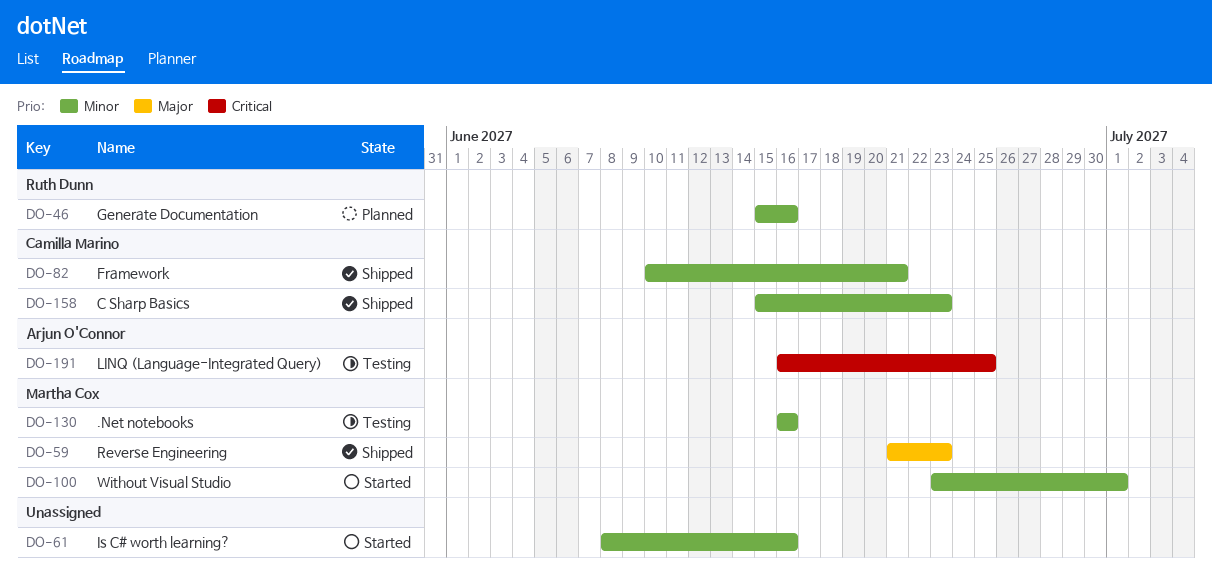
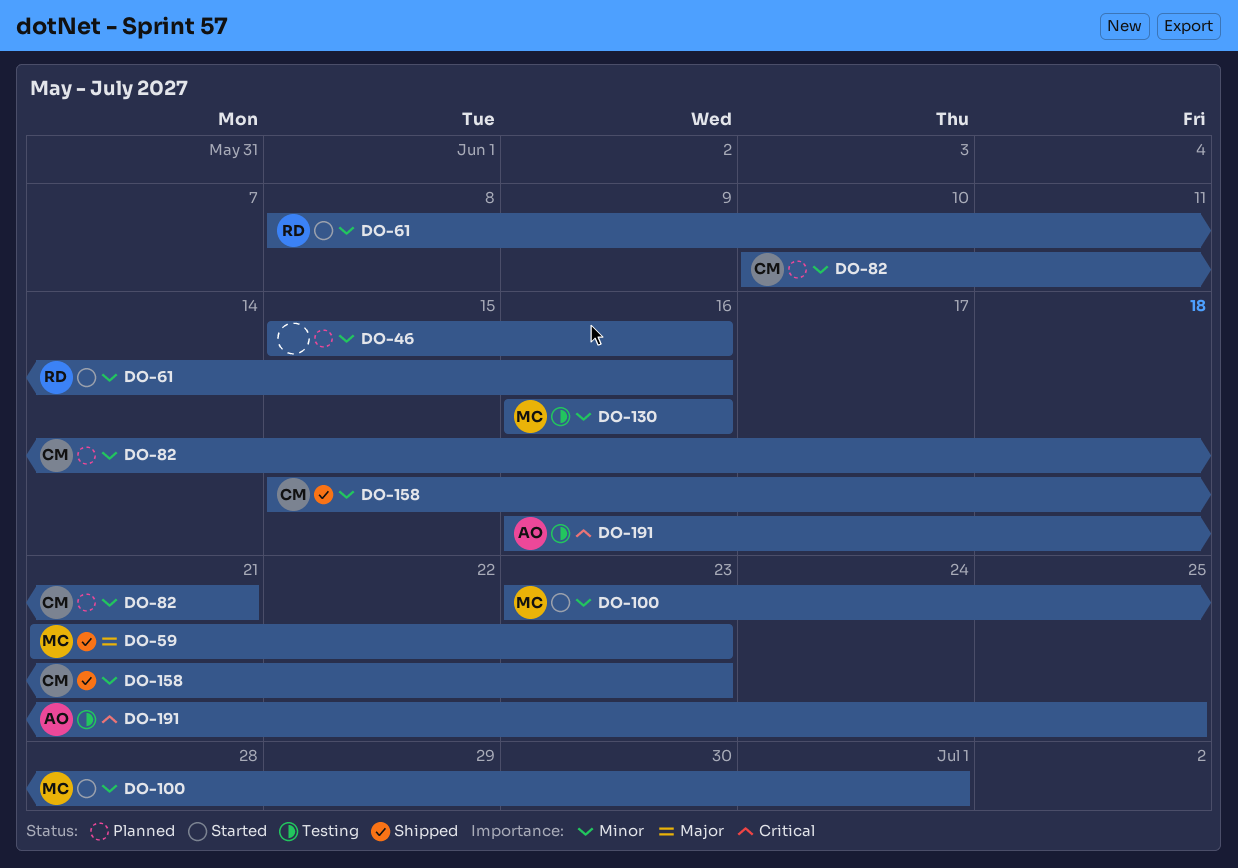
DO-46, owner: Ruth Dunn -> none
DO-61, owner: none -> Ruth Dunn
DO-82, status: Shipped -> Planned

